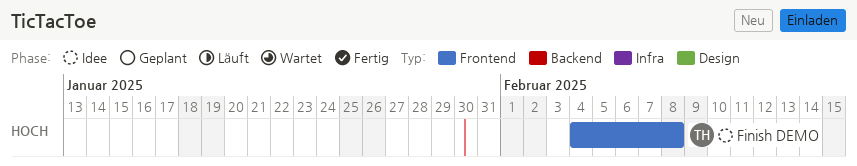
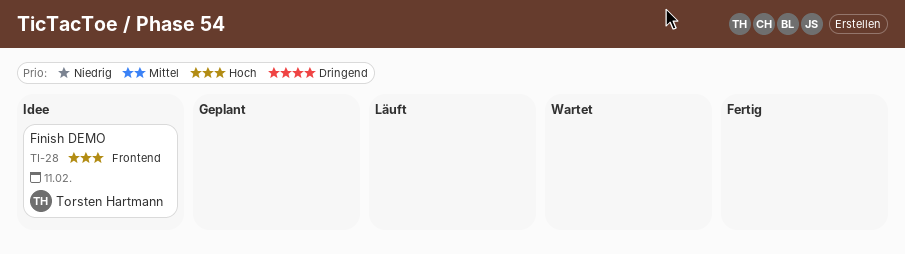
Finish DEMO, due: Feb 8 -> Feb 11

